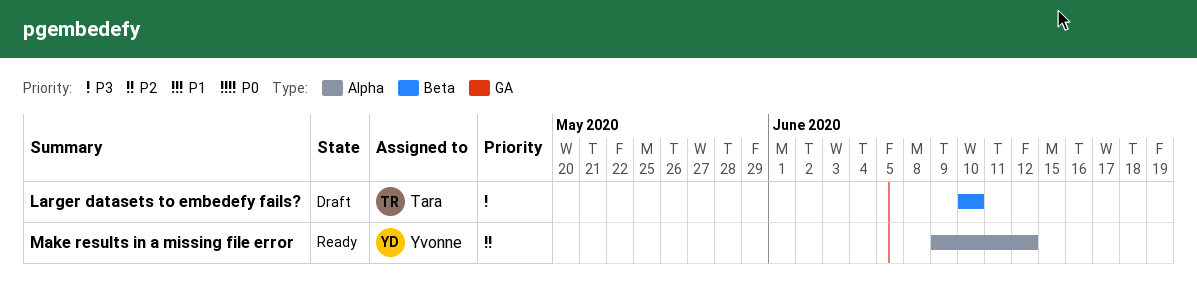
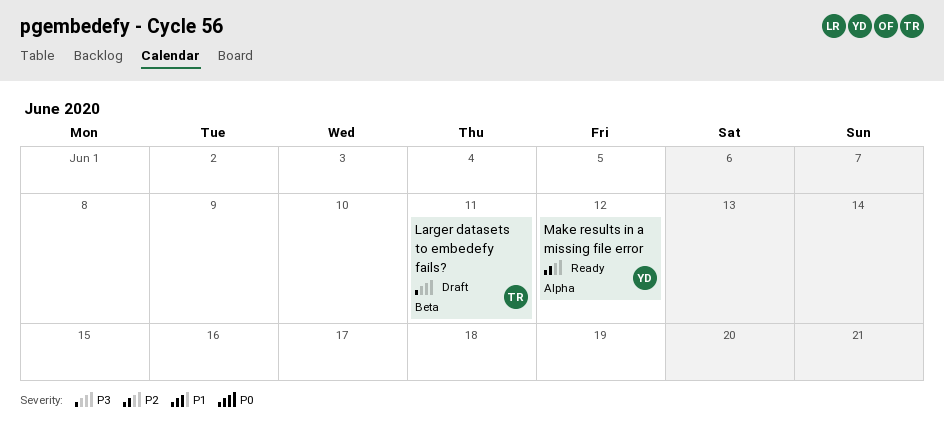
Larger datasets to embedefy fails?, due: Jun 10 -> Jun 11

